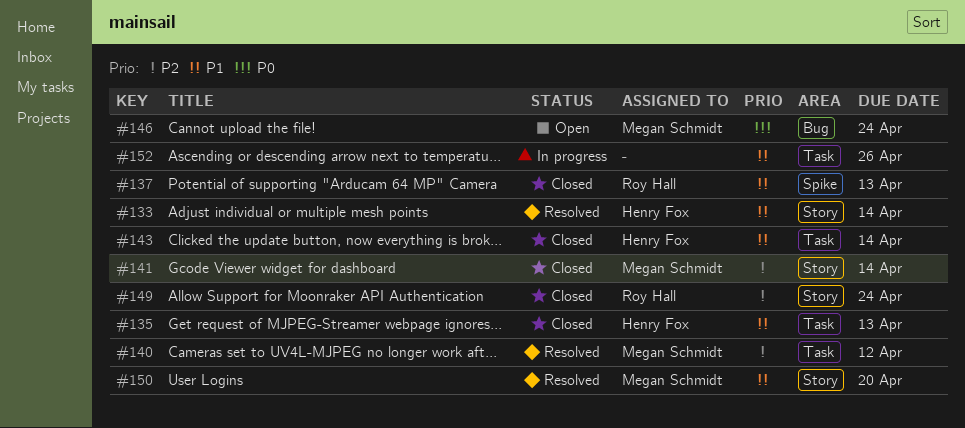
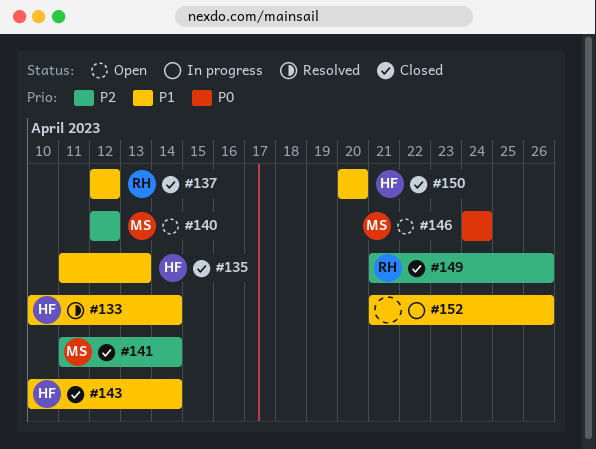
#137, due: Apr 13 -> Apr 12
#140, status: Resolved -> Open
#149, due: Apr 24 -> Apr 26
#150, status: Resolved -> Closed
#150, owner: Megan Schmidt -> Henry Fox

